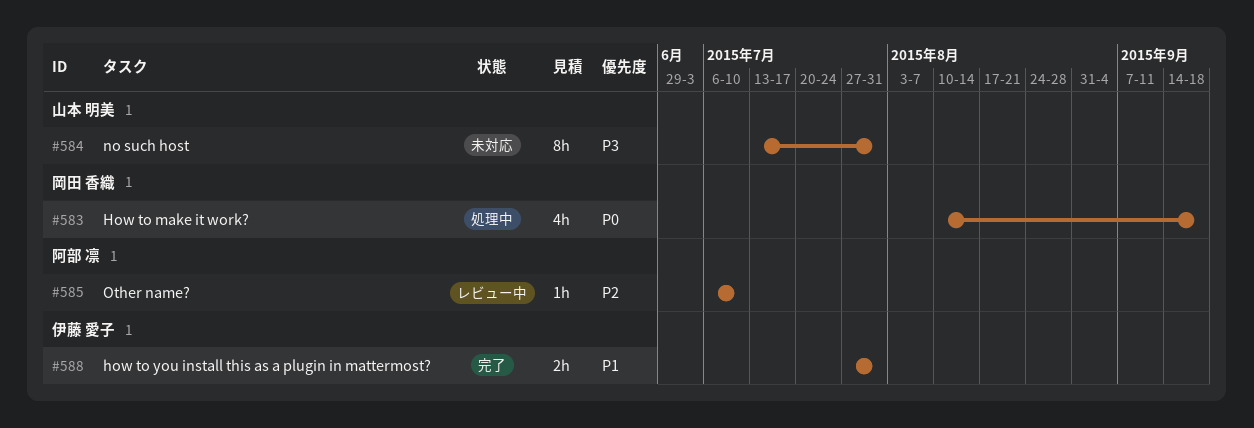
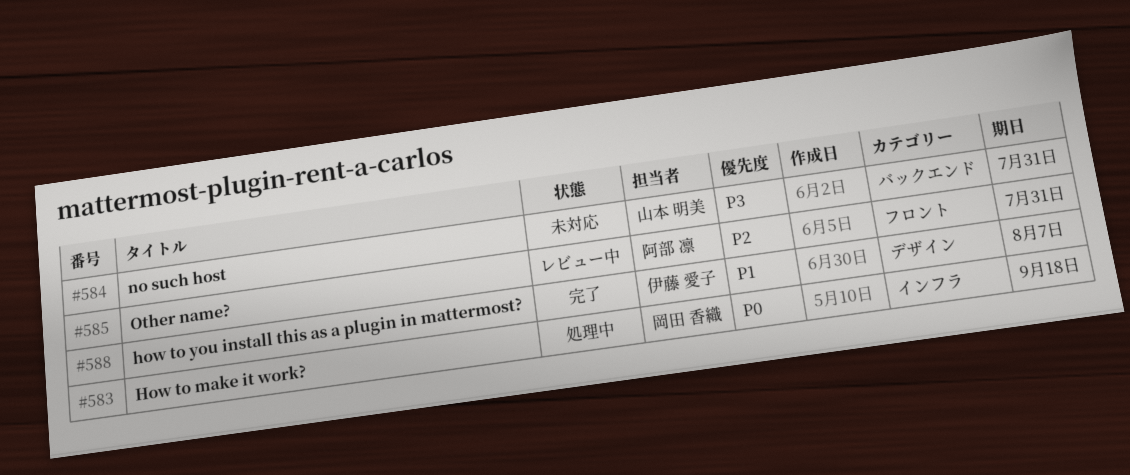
#585, due: Jul 10 -> Jul 31
#588, due: Jul 31 -> Aug 7

